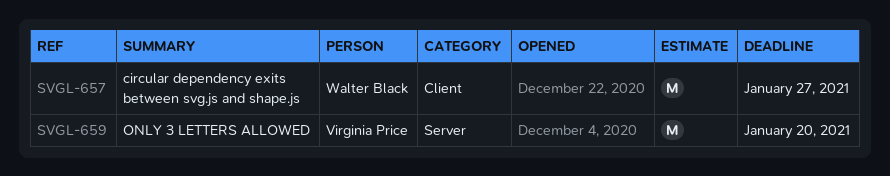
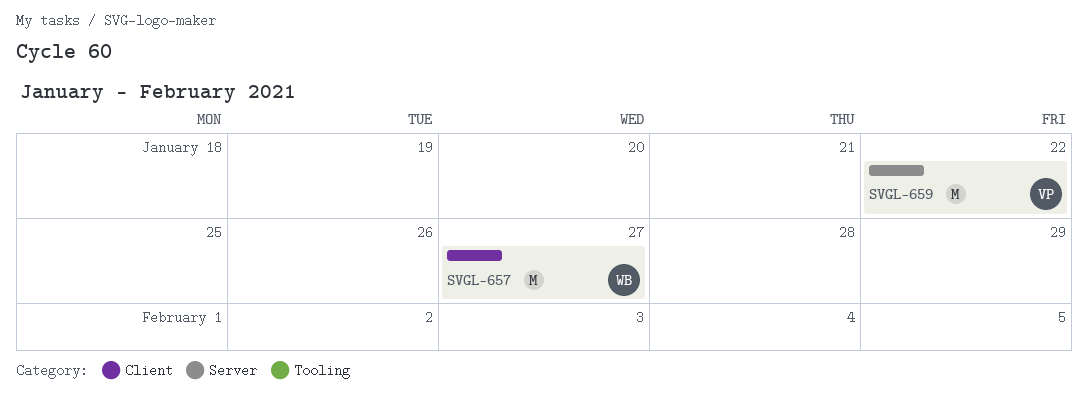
SVGL-659, due: Jan 20 -> Jan 22

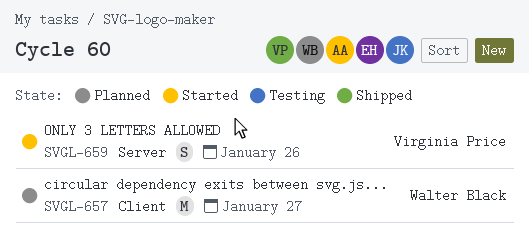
SVGL-659, estimate: M -> S
SVGL-659, due: Jan 22 -> Jan 26

